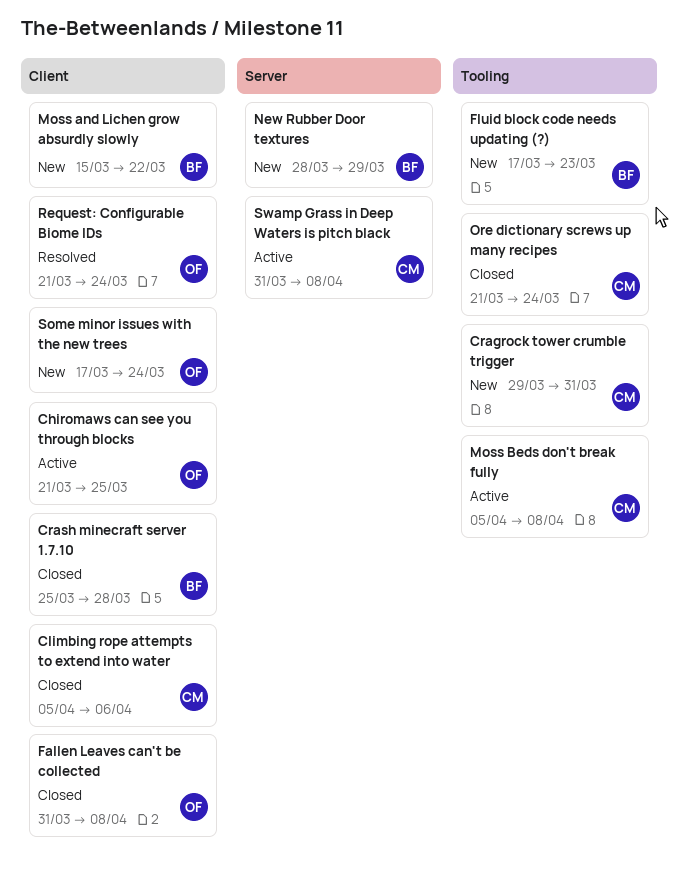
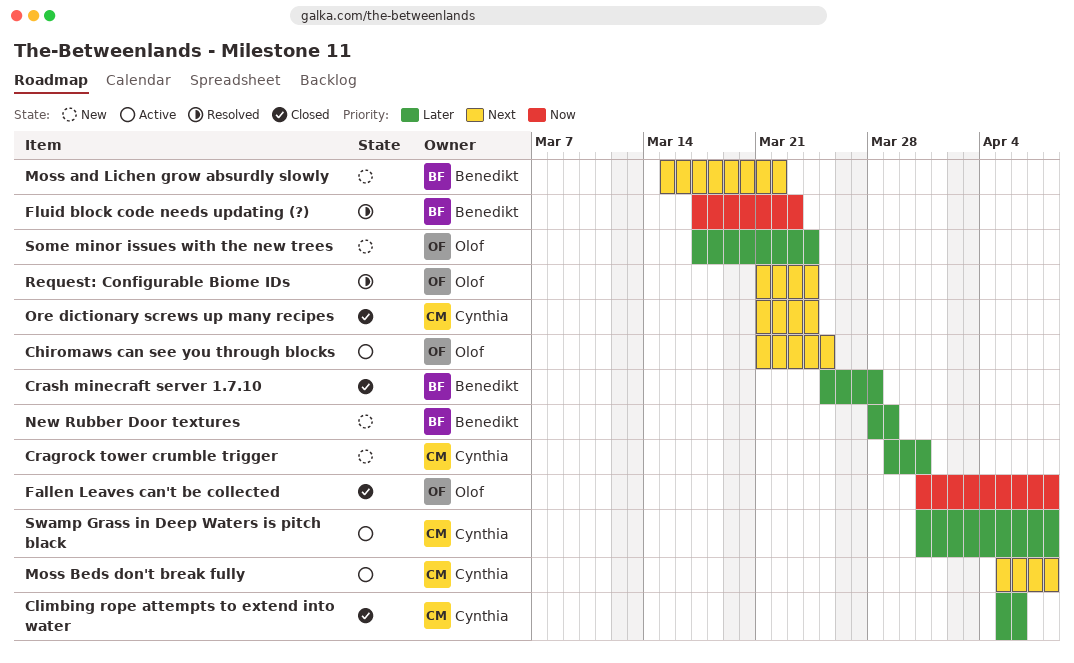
Fluid block code needs updating (?), status: New -> Resolved

